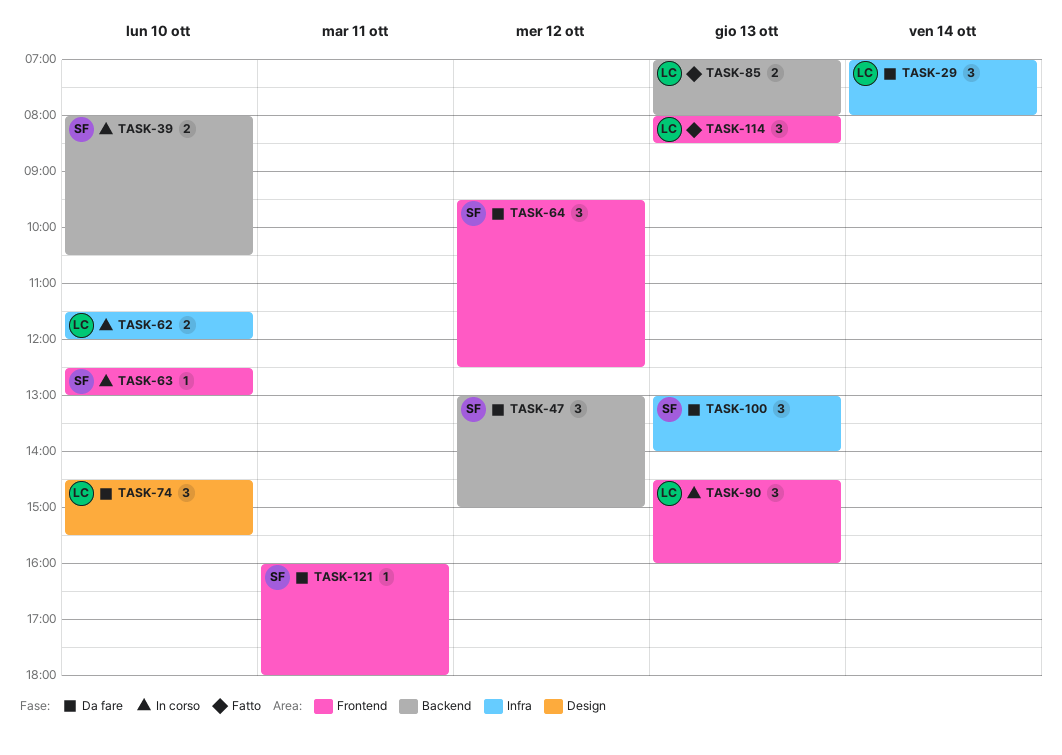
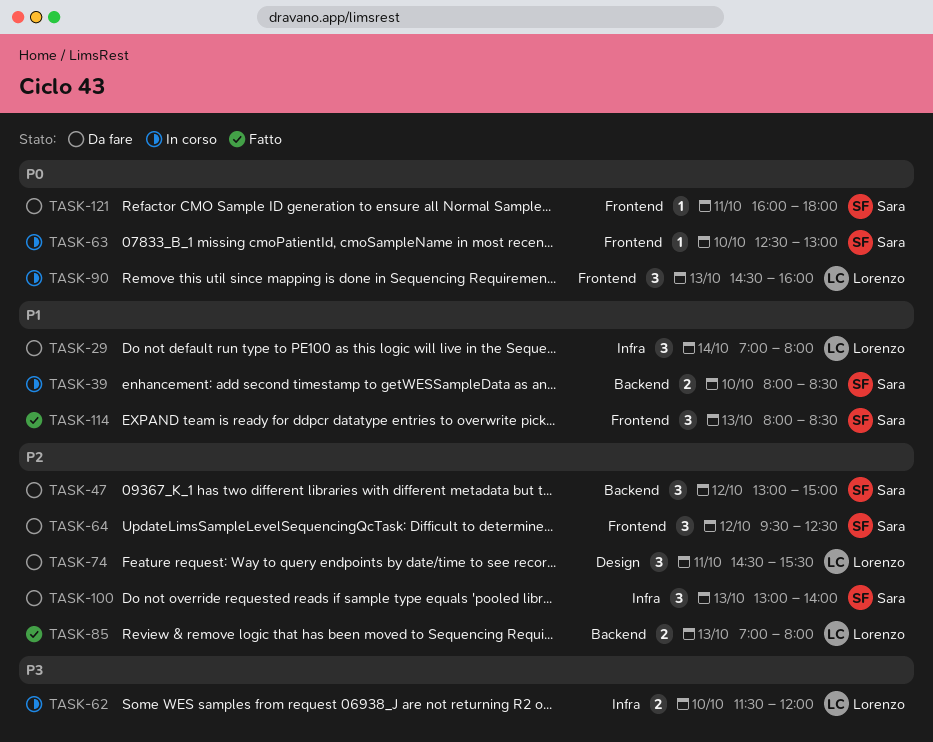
TASK-39, ends: 10:30 -> 08:30
TASK-74, day: Oct 10 -> Oct 11
TASK-114, owner: Lorenzo -> Sara

